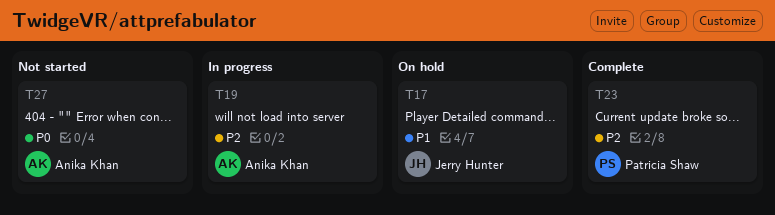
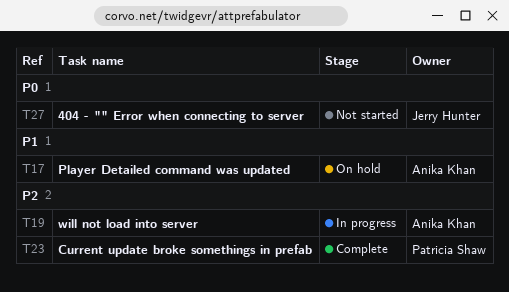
T17, owner: Jerry Hunter -> Anika Khan
T27, owner: Anika Khan -> Jerry Hunter

